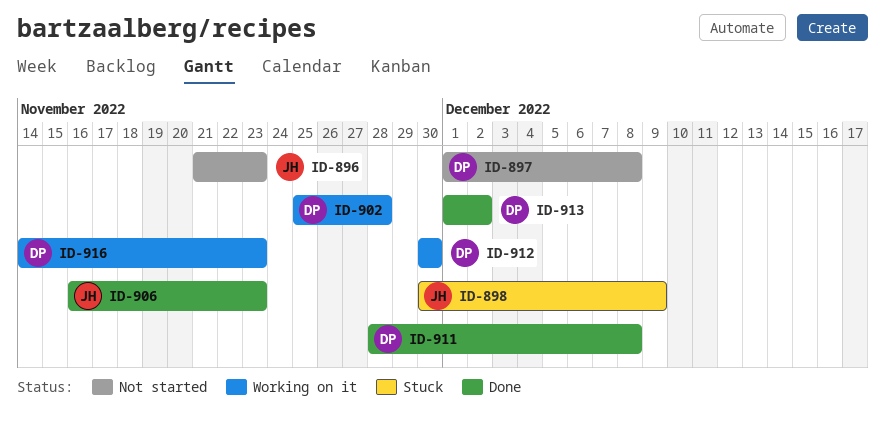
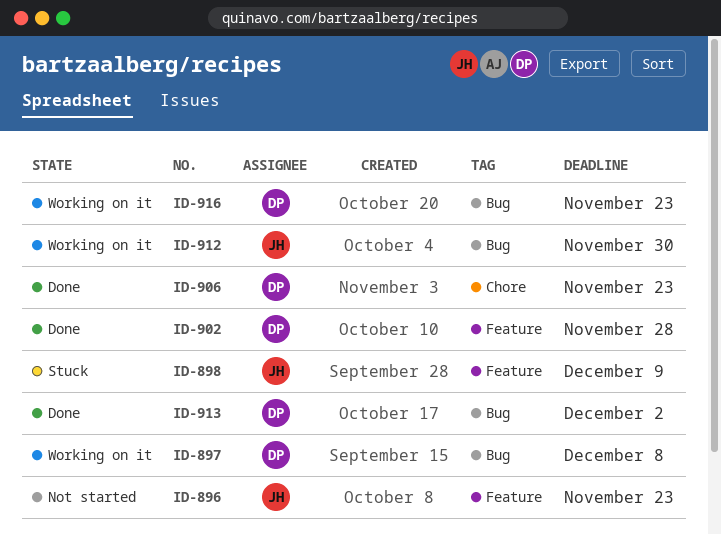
ID-897, status: Not started -> Working on it
ID-902, status: Working on it -> Done
ID-906, owner: JH -> DP
ID-911: present -> none
ID-912, owner: DP -> JH

